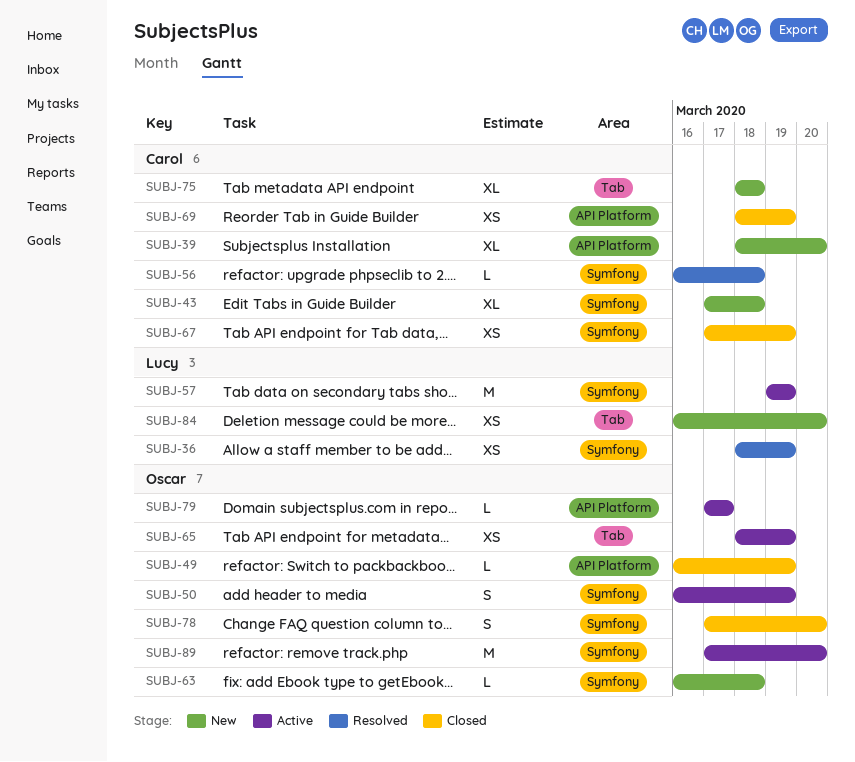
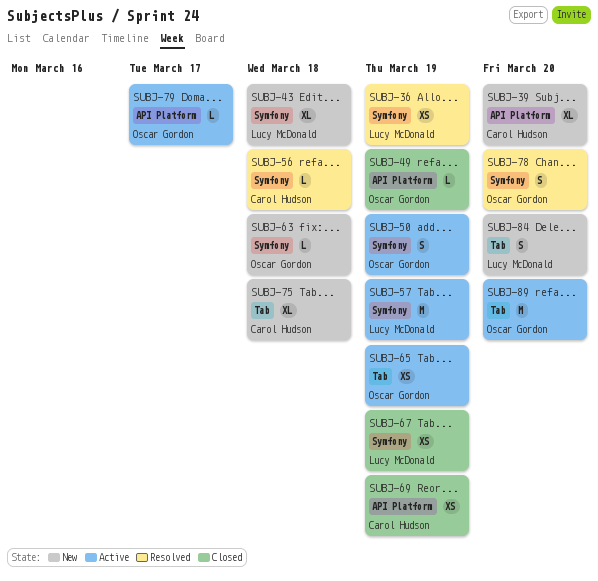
SUBJ-43, owner: Carol Hudson -> Lucy McDonald
SUBJ-67, owner: Carol Hudson -> Lucy McDonald
SUBJ-78, status: Closed -> Resolved
SUBJ-84, estimate: XS -> S
SUBJ-89, label: Symfony -> Tab

